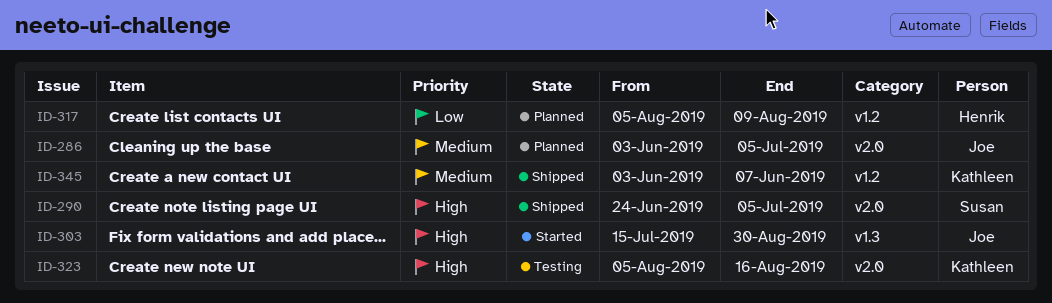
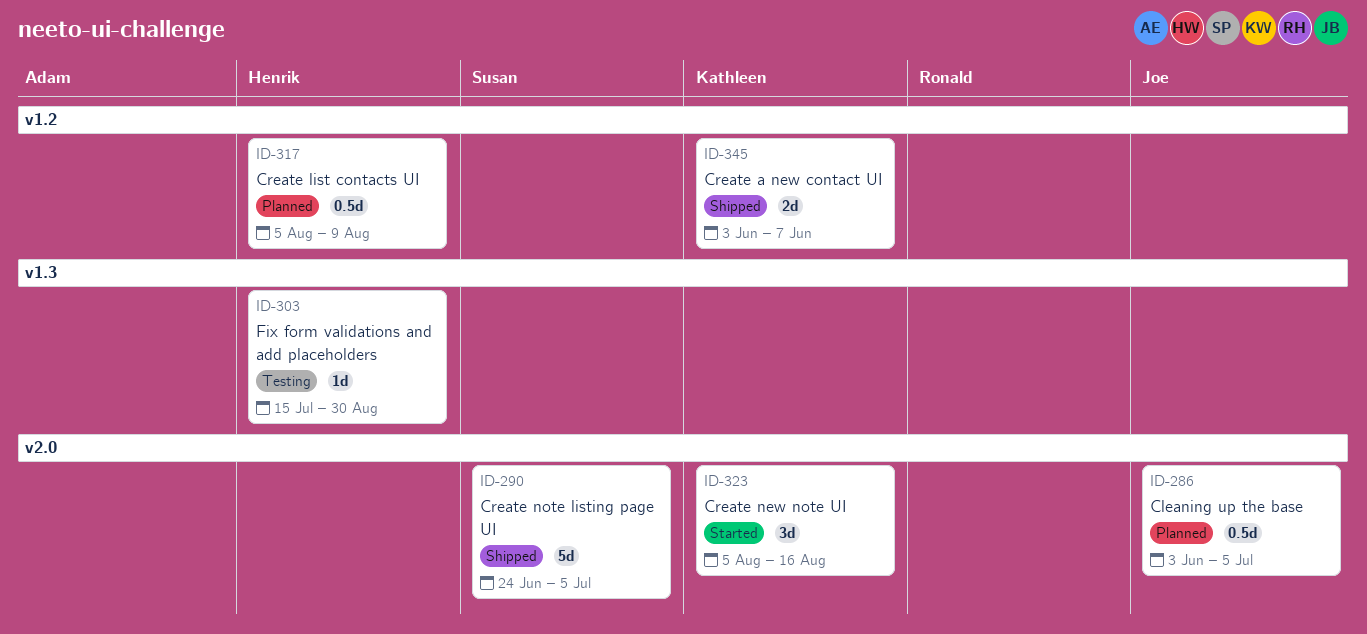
ID-303, status: Started -> Testing
ID-303, owner: Joe -> Henrik
ID-323, status: Testing -> Started

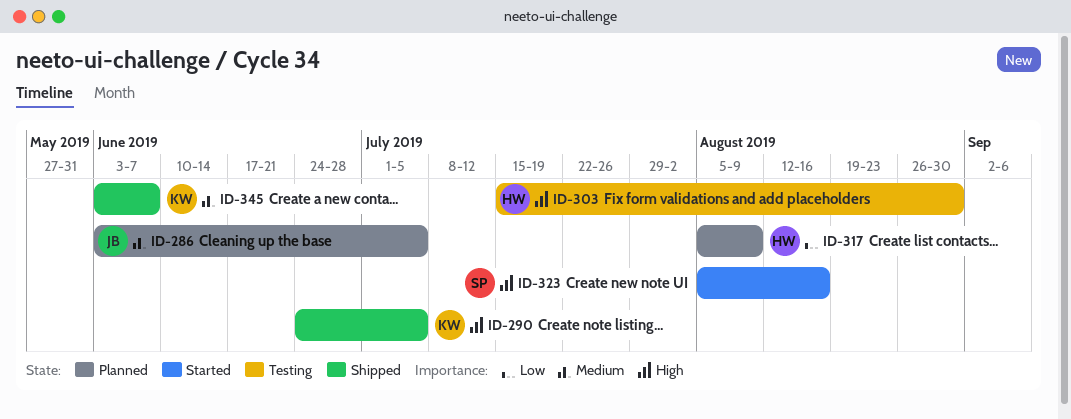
ID-290, owner: Susan -> Kathleen
ID-323, owner: Kathleen -> Susan

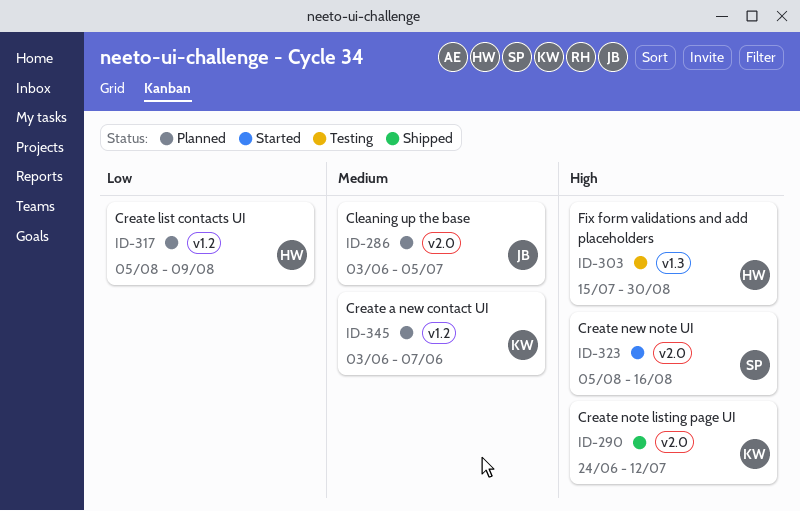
ID-290, due: Jul 5 -> Jul 12
ID-345, status: Shipped -> Planned

